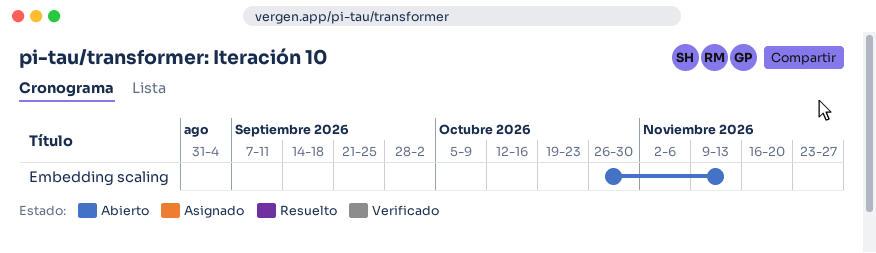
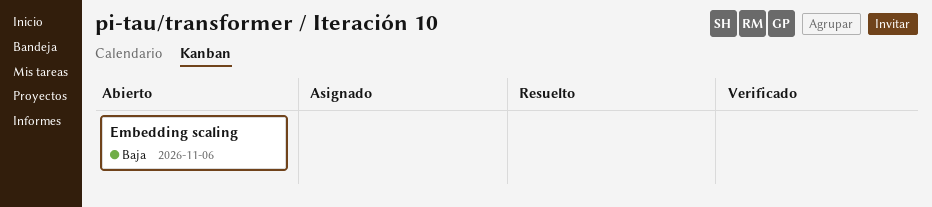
Embedding scaling, due: Nov 13 -> Nov 6

